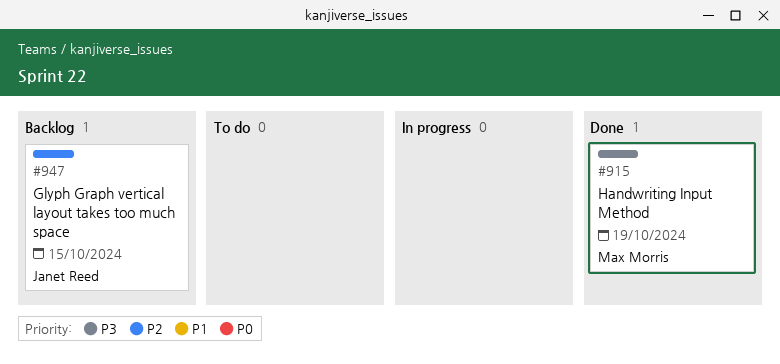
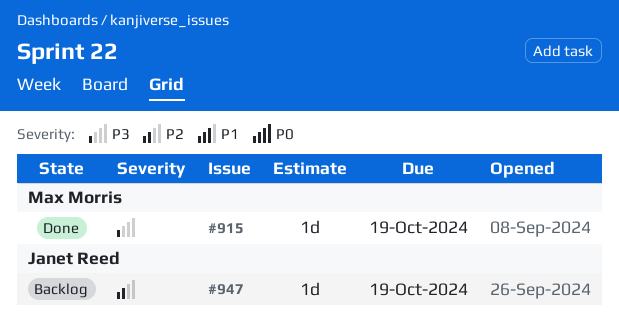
#947, due: Oct 15 -> Oct 19

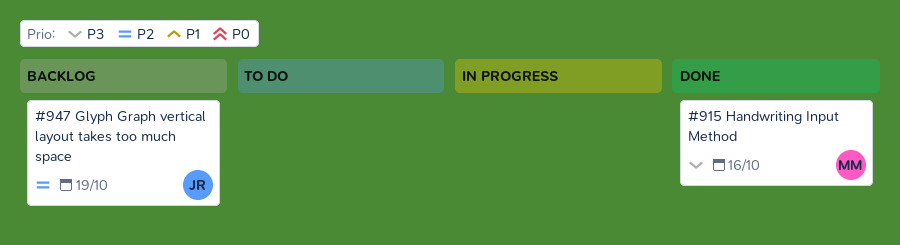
#915, due: Oct 19 -> Oct 16

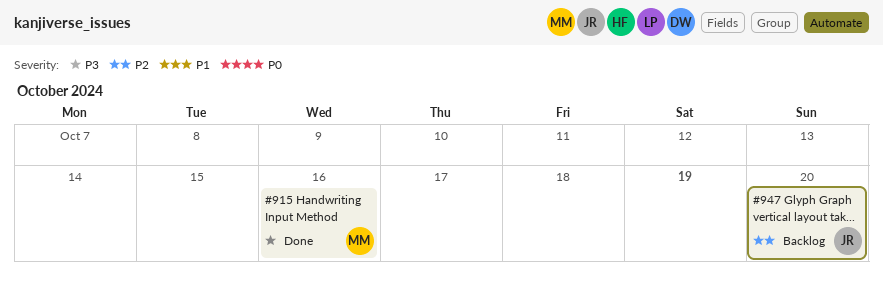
#947, due: Oct 19 -> Oct 20

